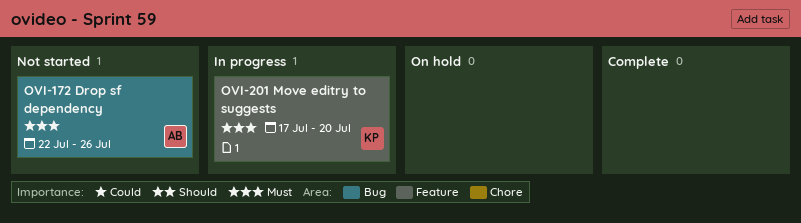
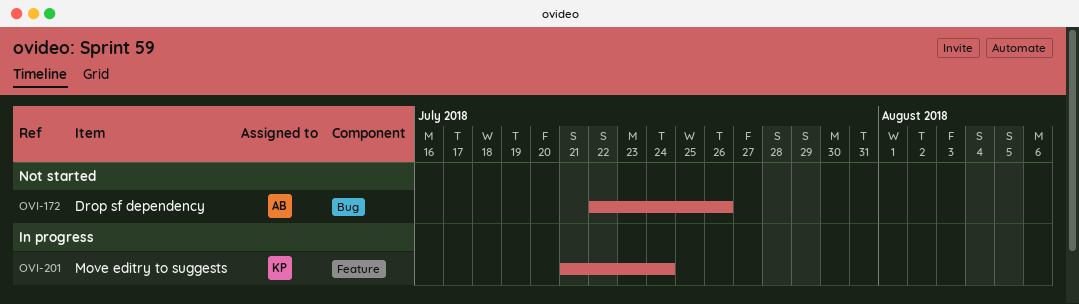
OVI-201, start: Jul 17 -> Jul 21
OVI-201, due: Jul 20 -> Jul 24

